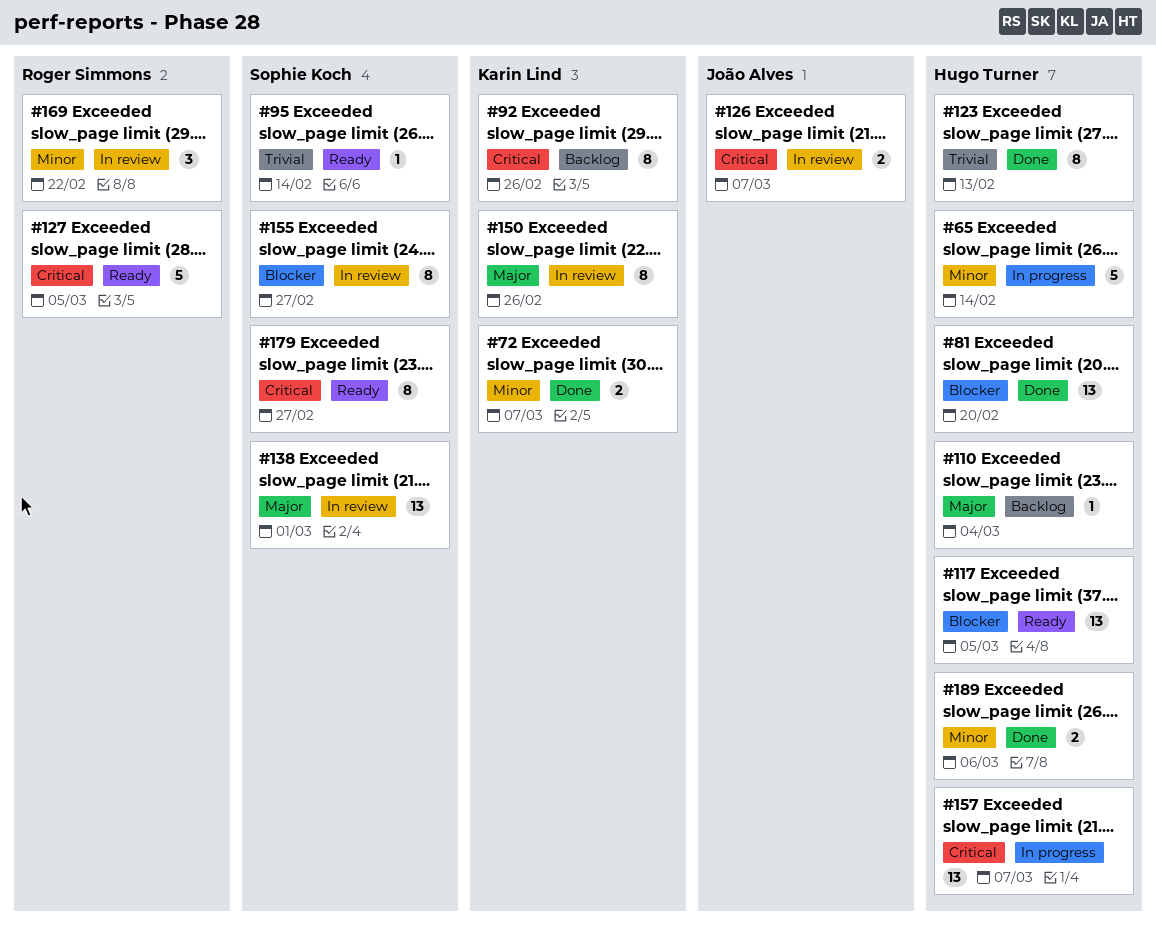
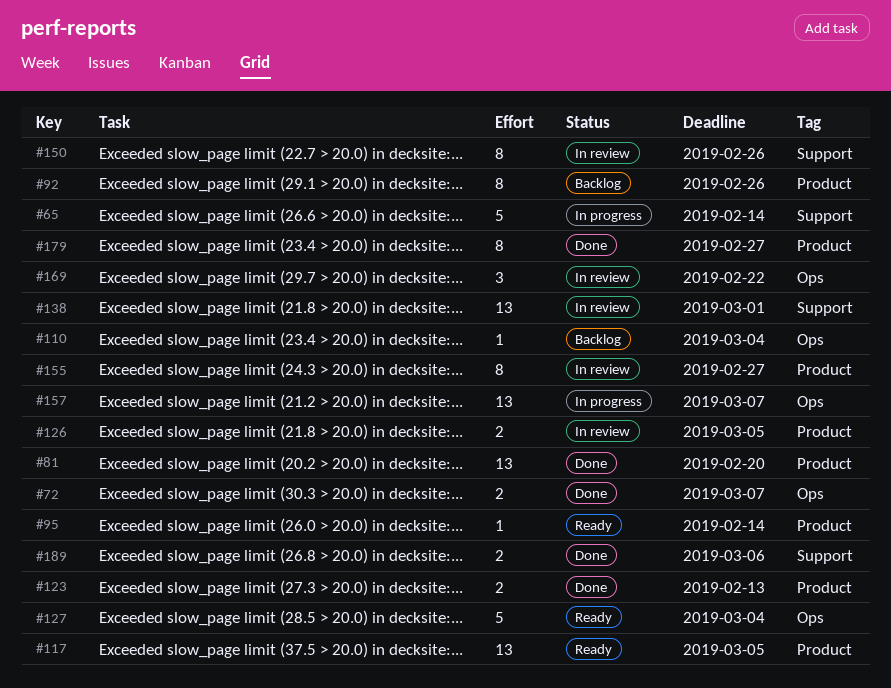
#123, estimate: 8 -> 2
#126, due: Mar 7 -> Mar 5
#127, due: Mar 5 -> Mar 4
#179, status: Ready -> Done

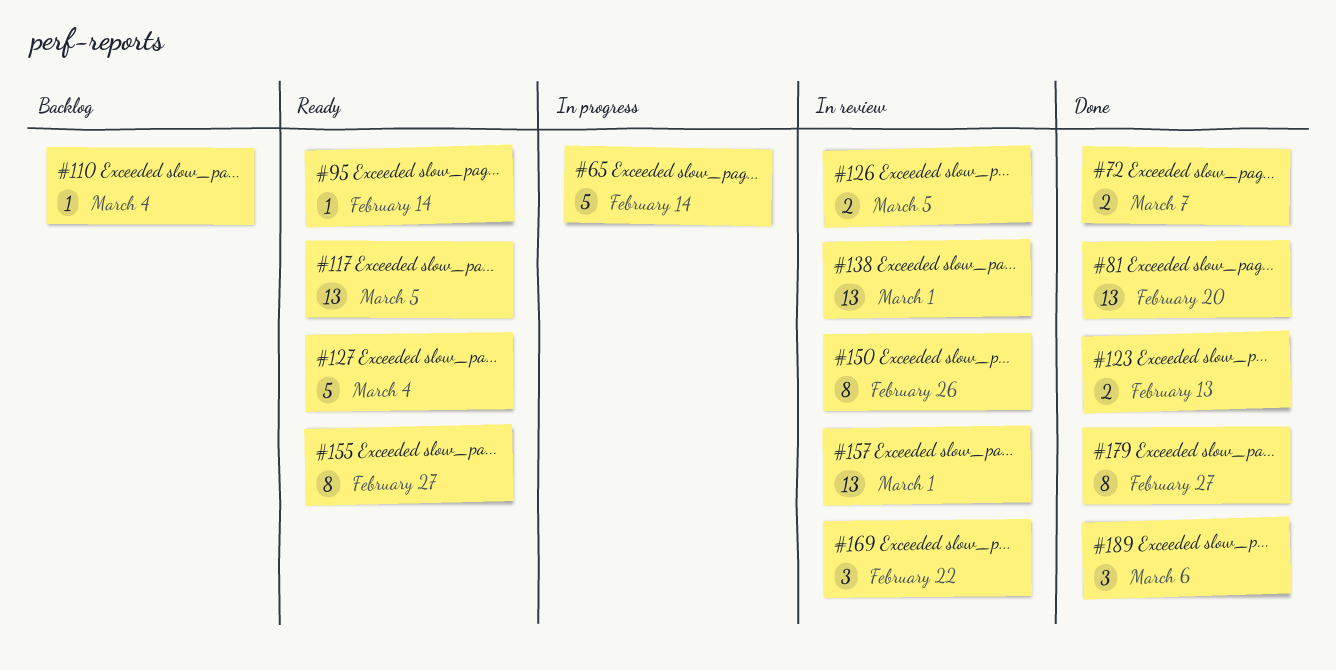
#92: present -> none
#155, status: In review -> Ready
#157, status: In progress -> In review
#157, due: Mar 7 -> Mar 1
#189, estimate: 2 -> 3

